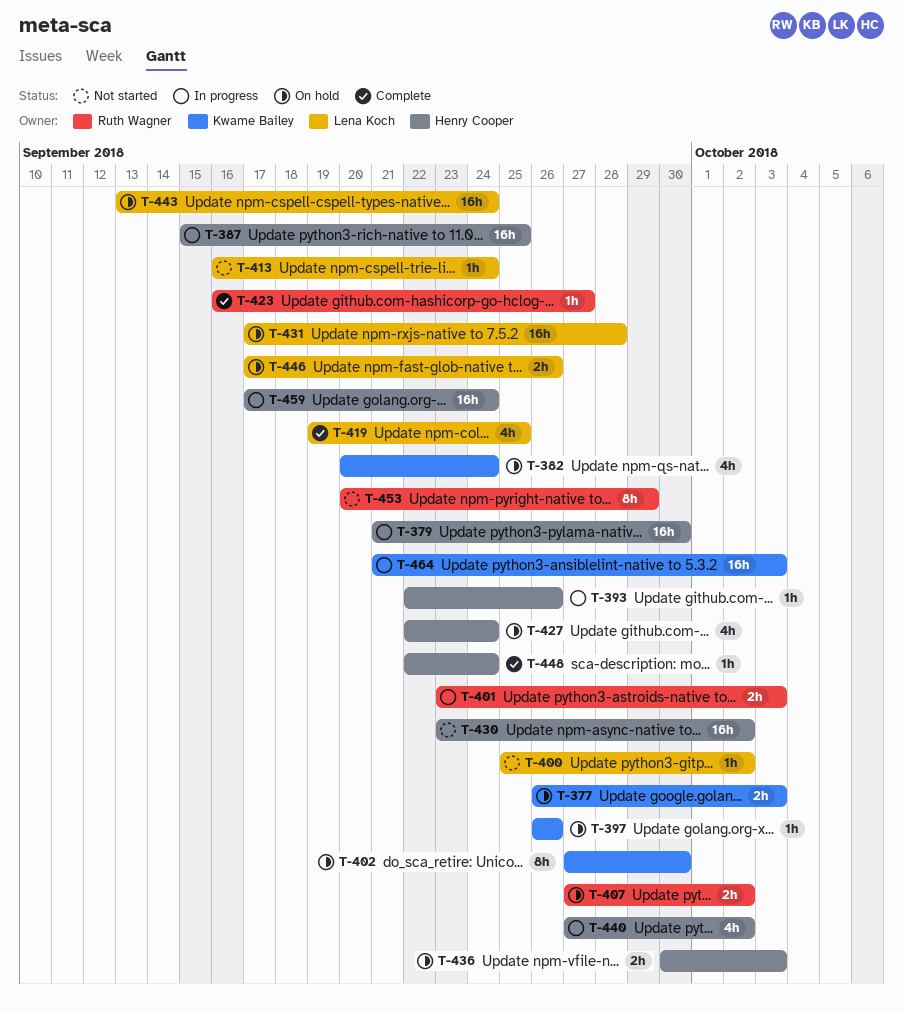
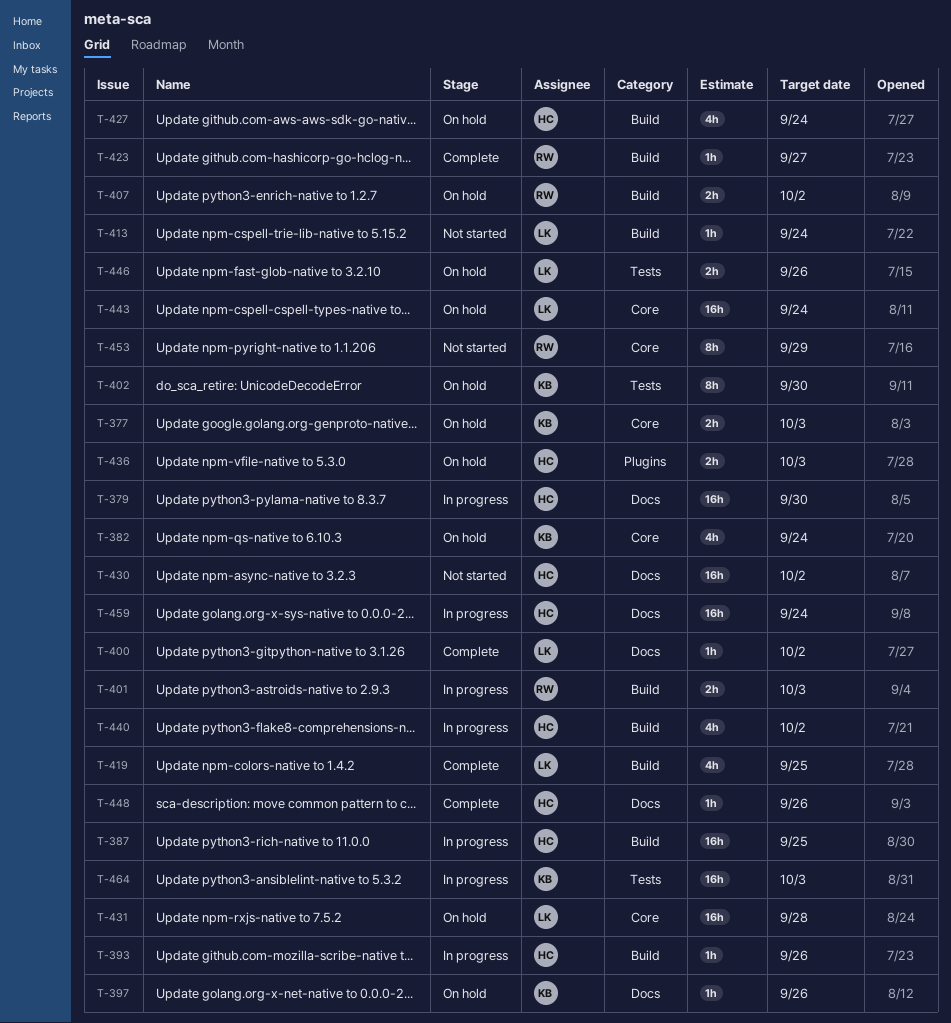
T-400, status: Not started -> Complete
T-448, due: Sep 24 -> Sep 26

